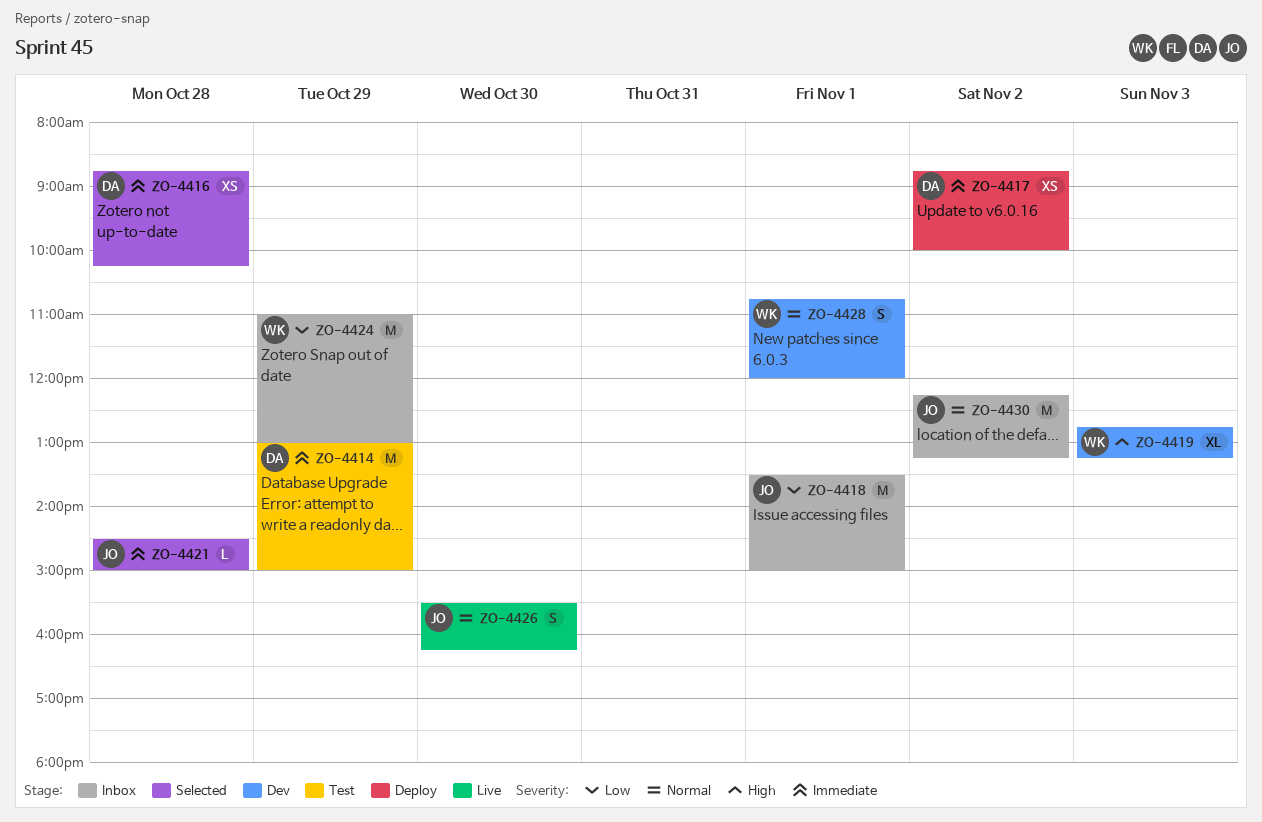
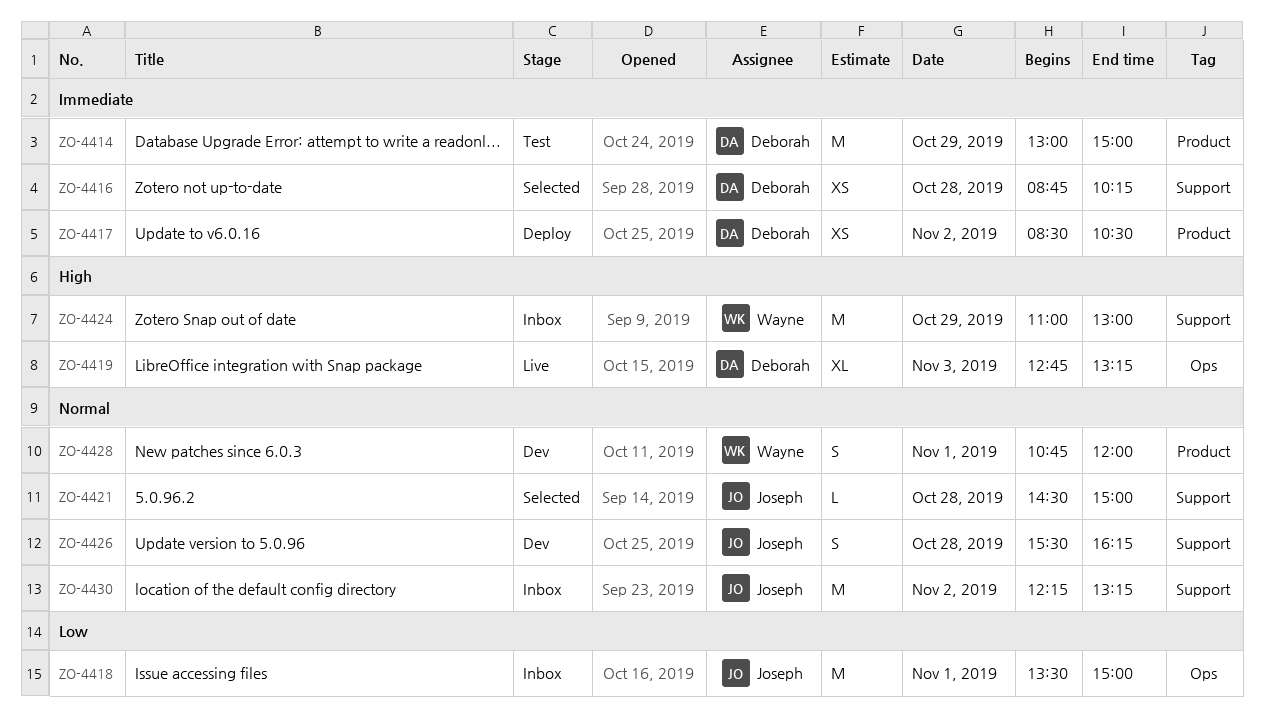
ZO-4417, begins: 08:45 -> 08:30
ZO-4417, ends: 10:00 -> 10:30
ZO-4419, status: Dev -> Live
ZO-4419, owner: Wayne -> Deborah
ZO-4421, priority: Immediate -> Normal
ZO-4424, priority: Low -> High
ZO-4426, status: Live -> Dev
ZO-4426, day: Oct 30 -> Oct 28

